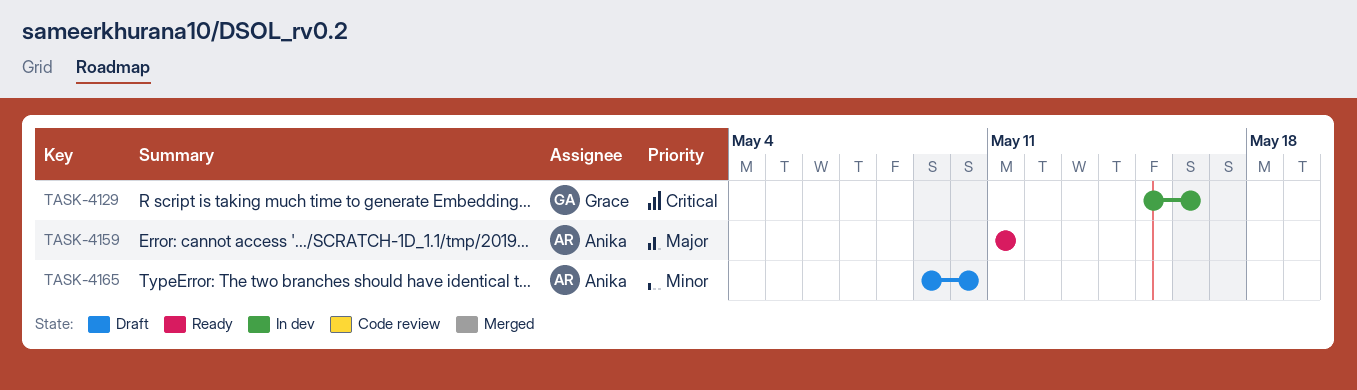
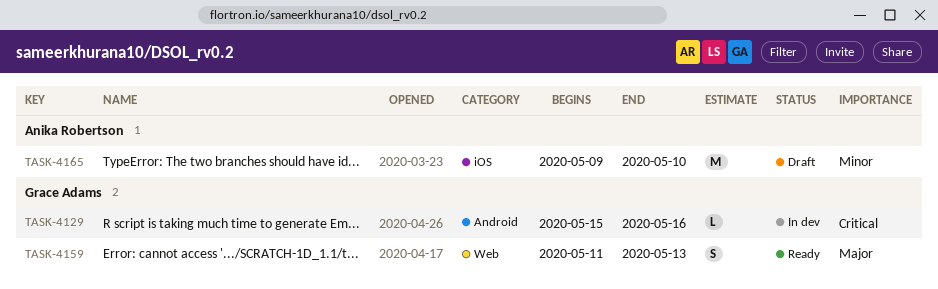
TASK-4159, owner: Anika Robertson -> Grace Adams
TASK-4159, due: May 11 -> May 13

